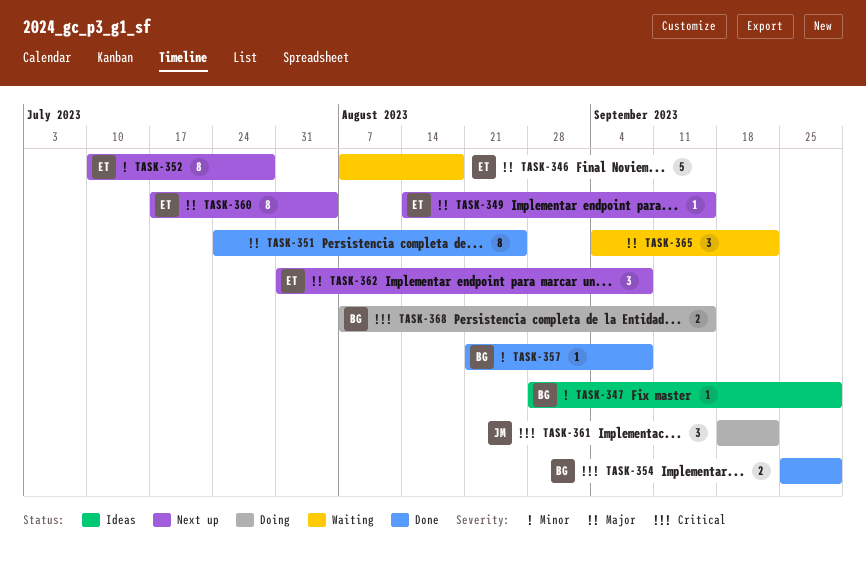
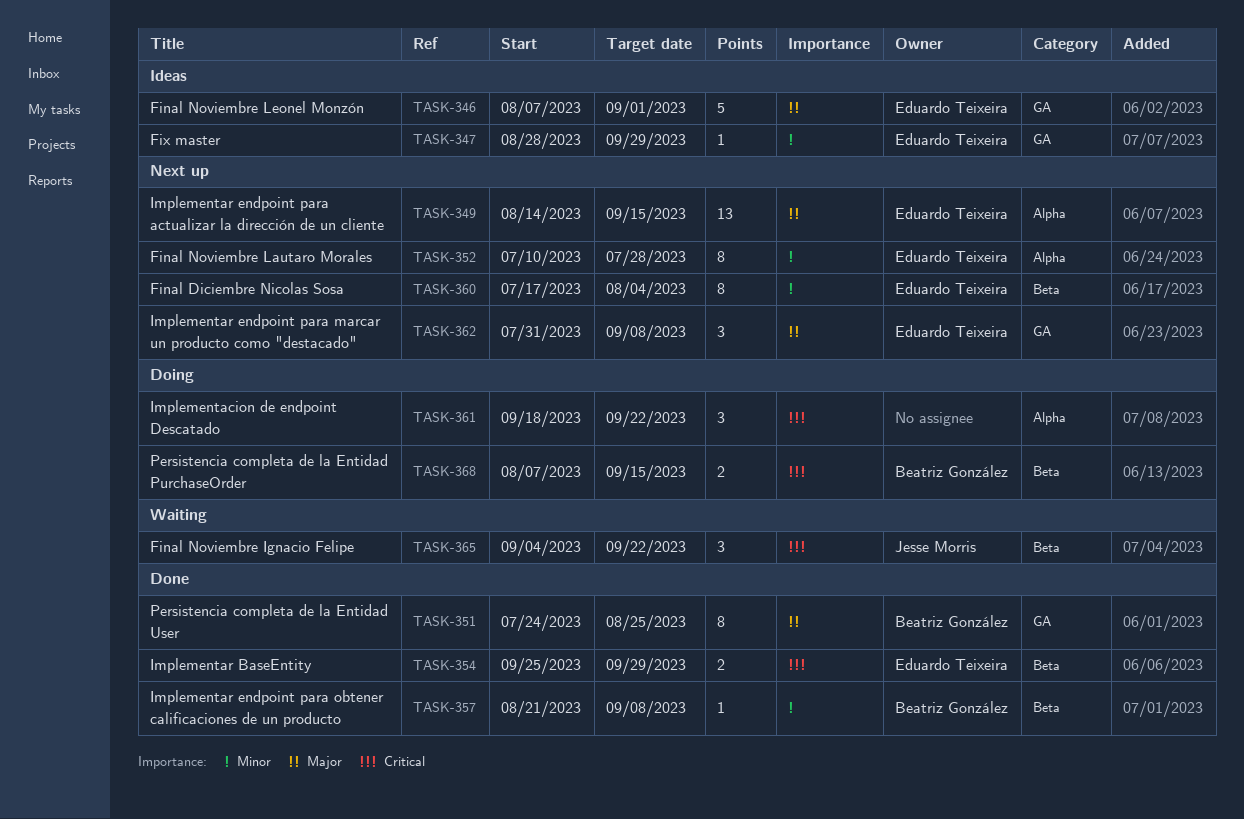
TASK-346, status: Waiting -> Ideas
TASK-346, due: Aug 18 -> Sep 1
TASK-347, owner: Beatriz González -> Eduardo Teixeira
TASK-349, estimate: 1 -> 13
TASK-351, owner: none -> Beatriz González
TASK-354, owner: Beatriz González -> Eduardo Teixeira
TASK-360, priority: Major -> Minor
TASK-361, owner: Jesse Morris -> none
TASK-365, owner: none -> Jesse Morris
TASK-365, priority: Major -> Critical

